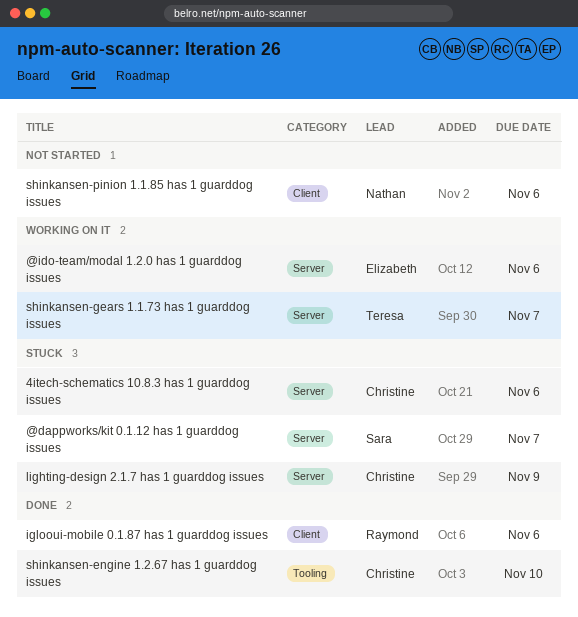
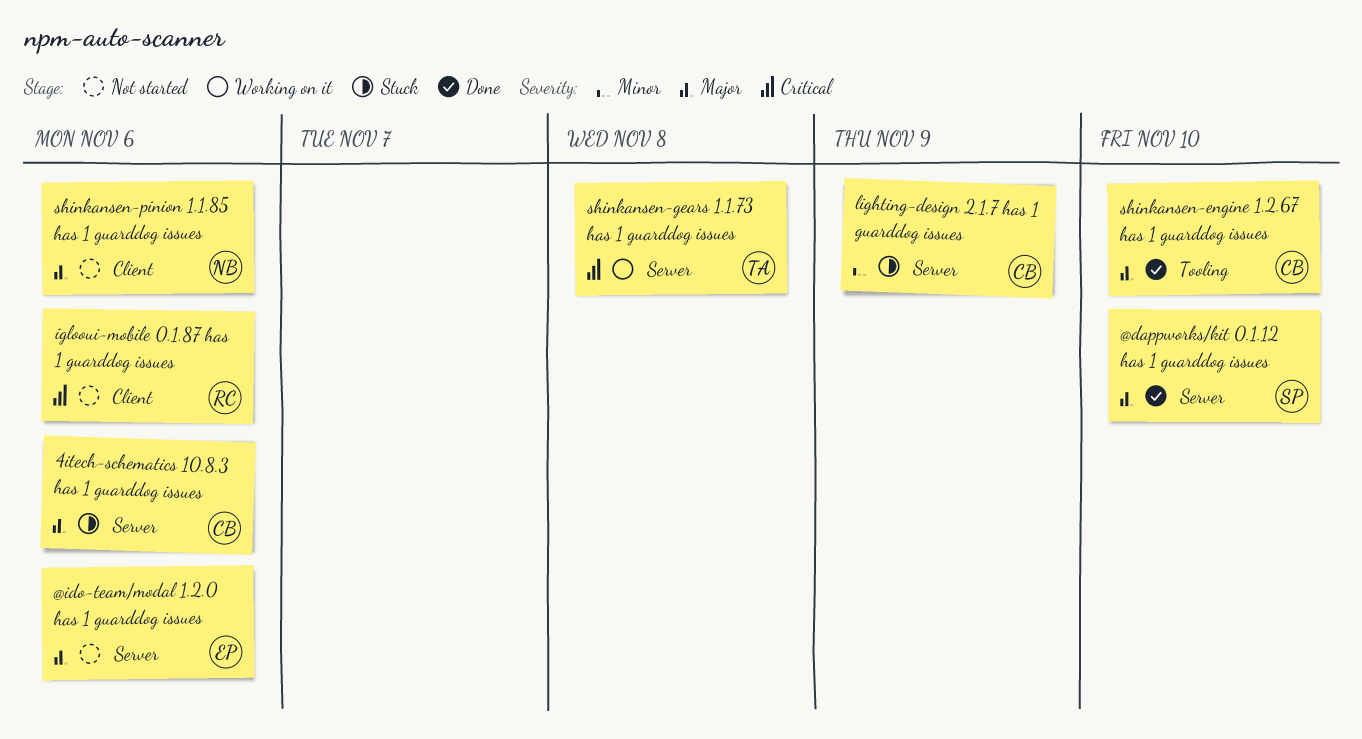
@dappworks/kit 0.1.12 has 1 guarddog issues, status: Stuck -> Done
@dappworks/kit 0.1.12 has 1 guarddog issues, due: Nov 7 -> Nov 10
@ido-team/modal 1.2.0 has 1 guarddog issues, status: Working on it -> Not started
iglooui-mobile 0.1.87 has 1 guarddog issues, status: Done -> Not started
shinkansen-gears 1.1.73 has 1 guarddog issues, due: Nov 7 -> Nov 8

